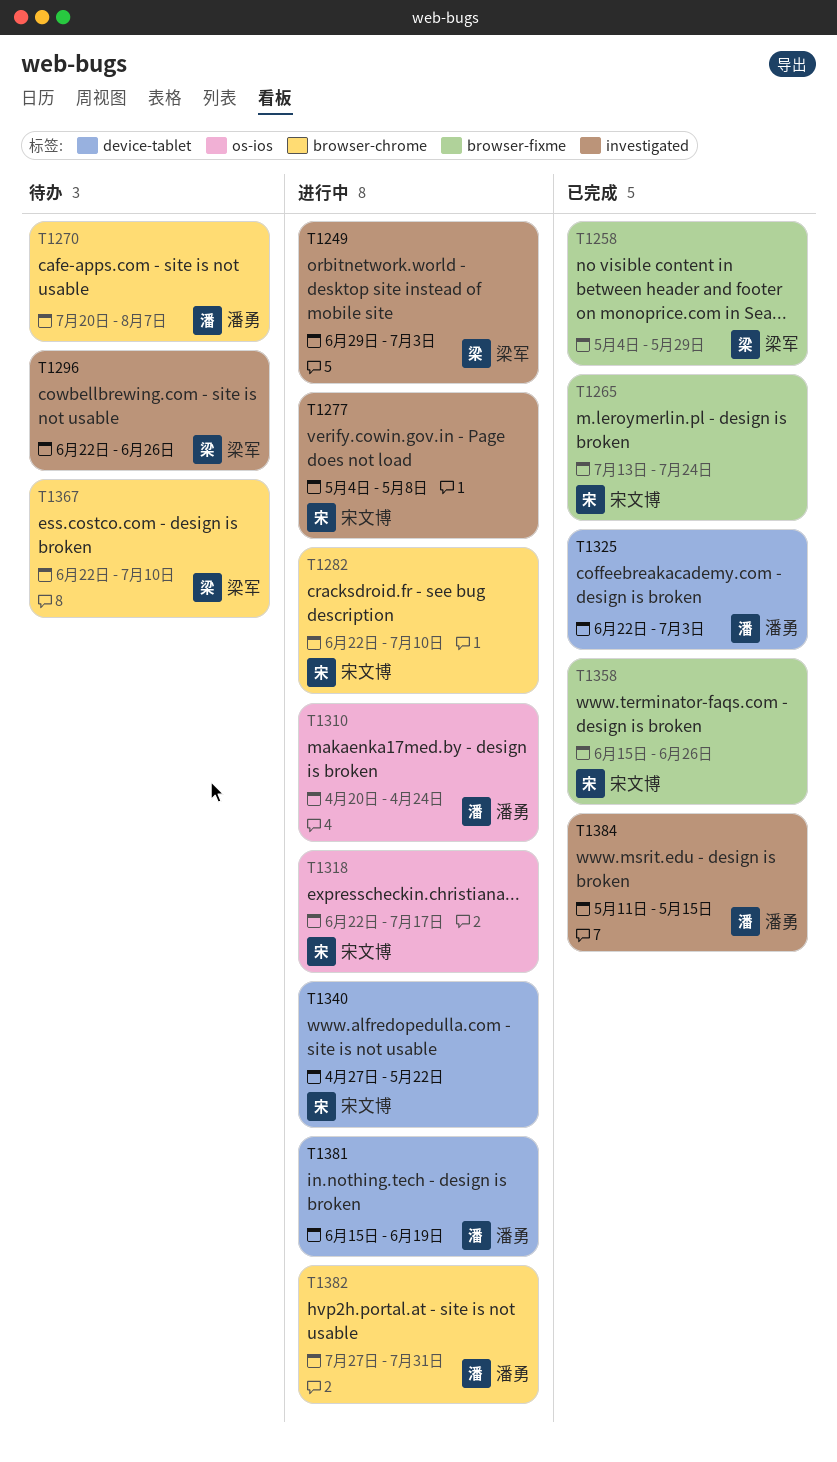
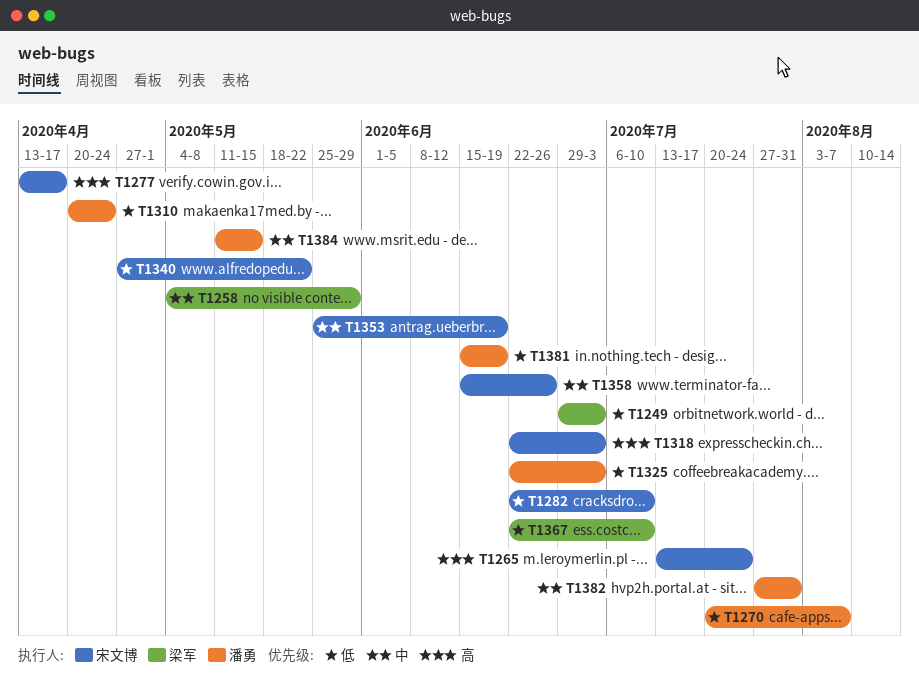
T1277, start: May 4 -> Apr 13
T1277, due: May 8 -> Apr 17
T1296: present -> none
T1318, due: Jul 17 -> Jul 3
T1353: none -> present

